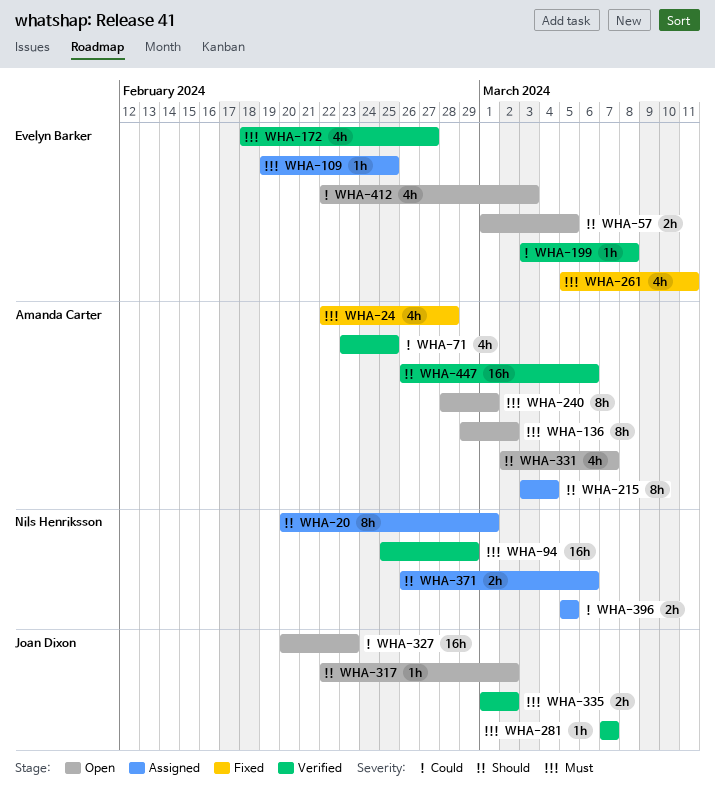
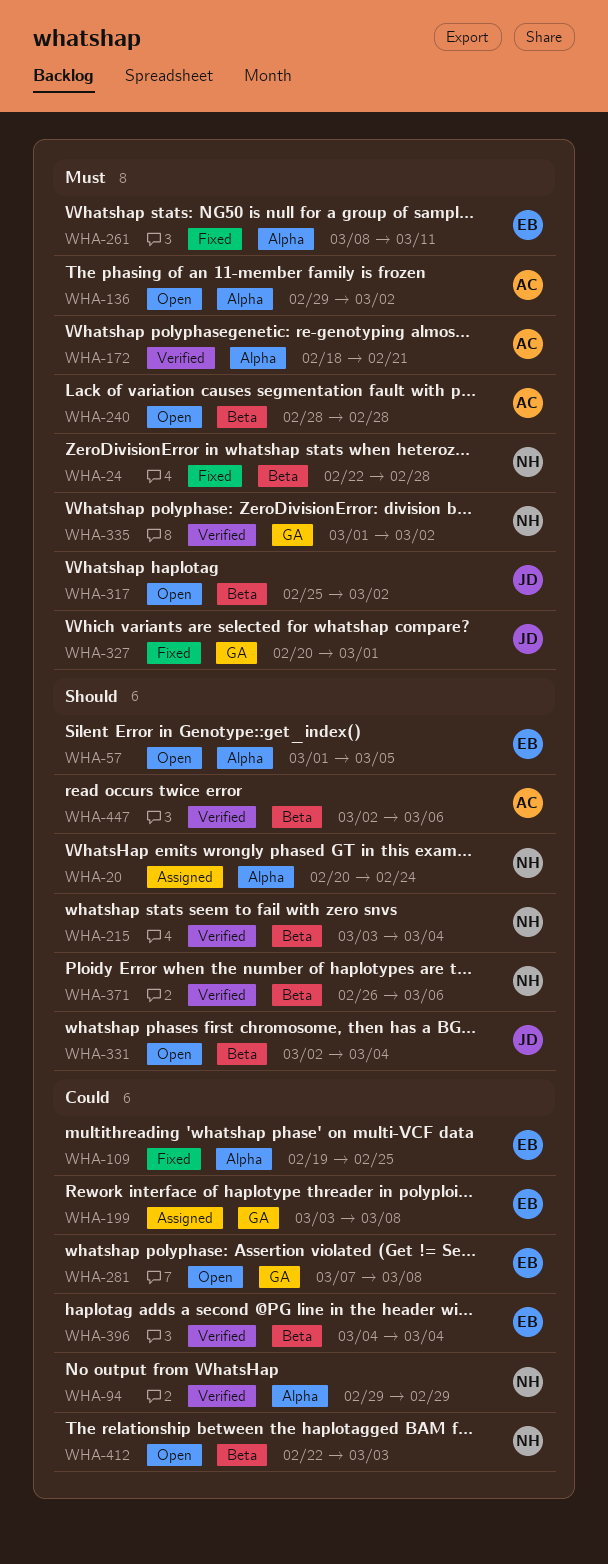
WHA-20, due: Mar 1 -> Feb 24
WHA-24, owner: Amanda Carter -> Nils Henriksson
WHA-71: present -> none
WHA-94, priority: Must -> Could
WHA-94, start: Feb 25 -> Feb 29
WHA-109, status: Assigned -> Fixed
WHA-109, priority: Must -> Could
WHA-172, owner: Evelyn Barker -> Amanda Carter
WHA-172, due: Feb 27 -> Feb 21
WHA-199, status: Verified -> Assigned
WHA-215, status: Assigned -> Verified
WHA-215, owner: Amanda Carter -> Nils Henriksson
WHA-240, due: Mar 1 -> Feb 28
WHA-261, start: Mar 5 -> Mar 8
WHA-281, status: Verified -> Open
WHA-281, owner: Joan Dixon -> Evelyn Barker
WHA-281, priority: Must -> Could
WHA-281, due: Mar 7 -> Mar 8
WHA-317, priority: Should -> Must
WHA-317, start: Feb 22 -> Feb 25
WHA-327, status: Open -> Fixed
WHA-327, priority: Could -> Must
WHA-327, due: Feb 23 -> Mar 1
WHA-331, owner: Amanda Carter -> Joan Dixon
WHA-331, due: Mar 7 -> Mar 4
WHA-335, owner: Joan Dixon -> Nils Henriksson
WHA-371, status: Assigned -> Verified
WHA-396, status: Assigned -> Verified
WHA-396, owner: Nils Henriksson -> Evelyn Barker
WHA-396, start: Mar 5 -> Mar 4
WHA-396, due: Mar 5 -> Mar 4
WHA-412, owner: Evelyn Barker -> Nils Henriksson
WHA-447, start: Feb 26 -> Mar 2

